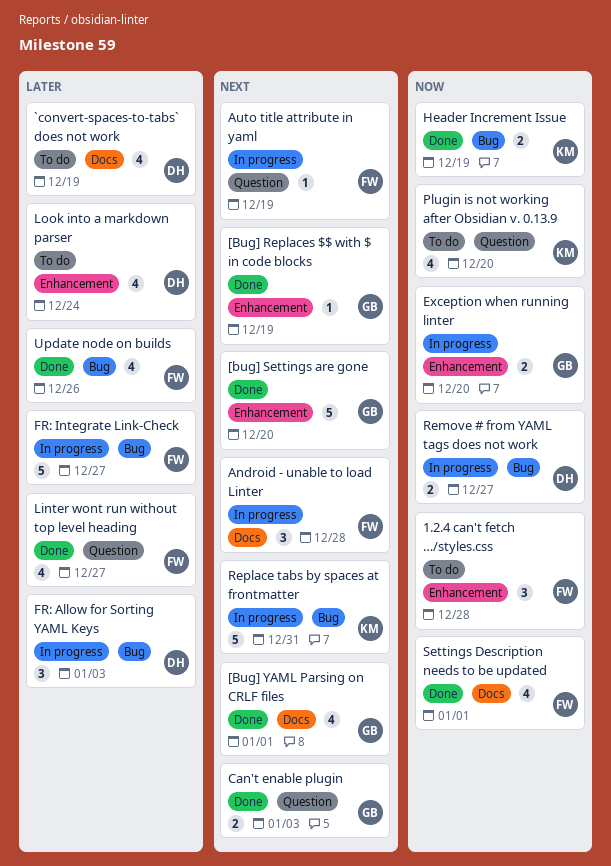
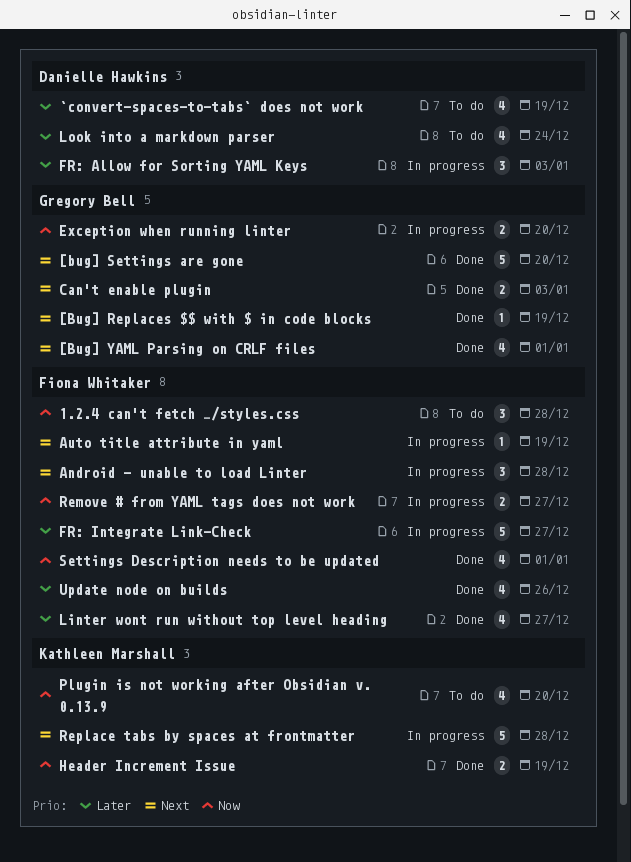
Remove # from YAML tags does not work, owner: Danielle Hawkins -> Fiona Whitaker
Replace tabs by spaces at frontmatter, due: Dec 31 -> Dec 28

